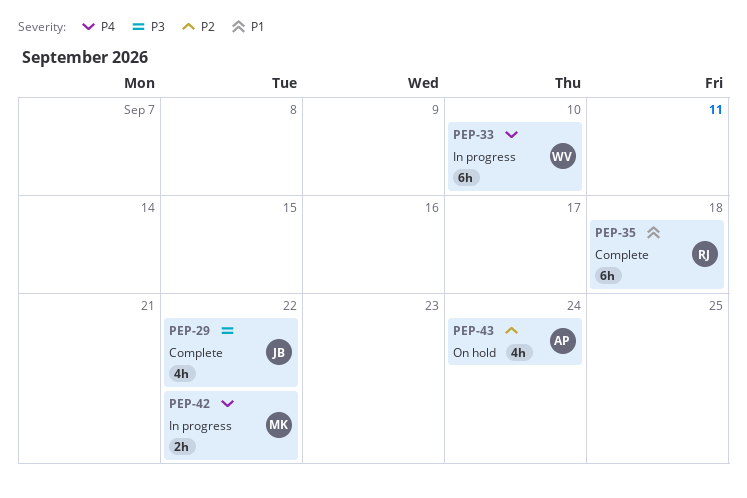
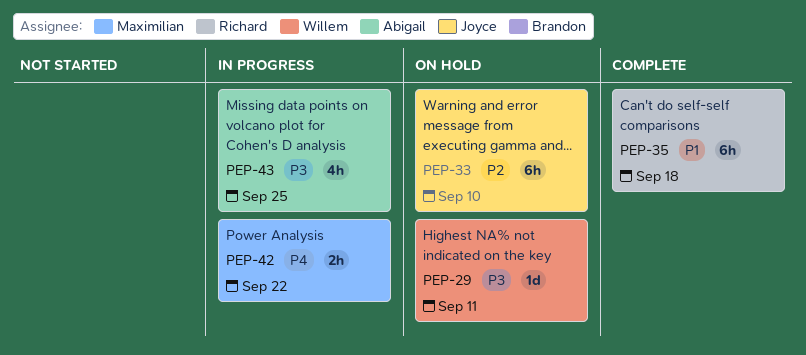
PEP-29, status: Complete -> On hold
PEP-29, owner: Joyce -> Willem
PEP-29, estimate: 4h -> 1d
PEP-29, due: Sep 22 -> Sep 11
PEP-33, status: In progress -> On hold
PEP-33, owner: Willem -> Joyce
PEP-33, priority: P4 -> P2
PEP-43, status: On hold -> In progress
PEP-43, priority: P2 -> P3
PEP-43, due: Sep 24 -> Sep 25

